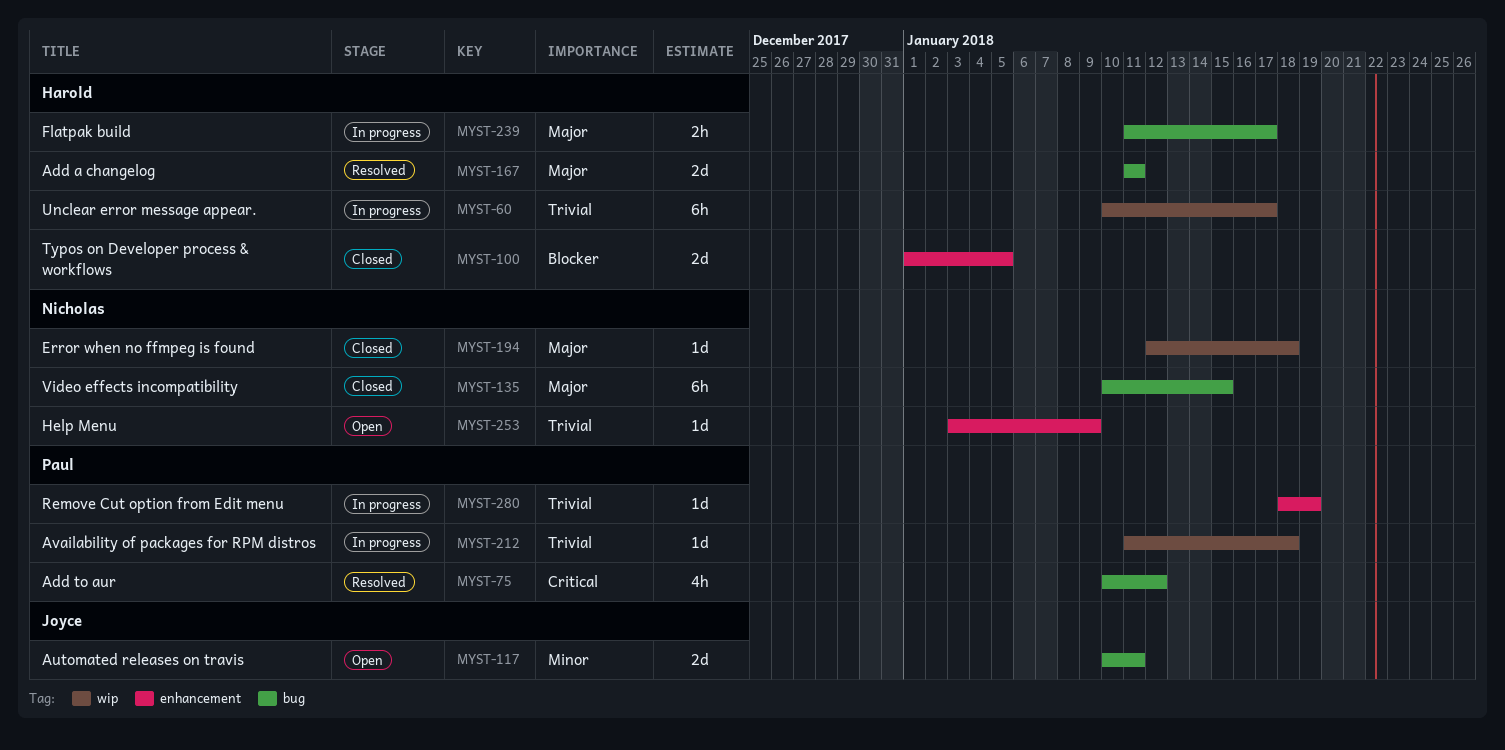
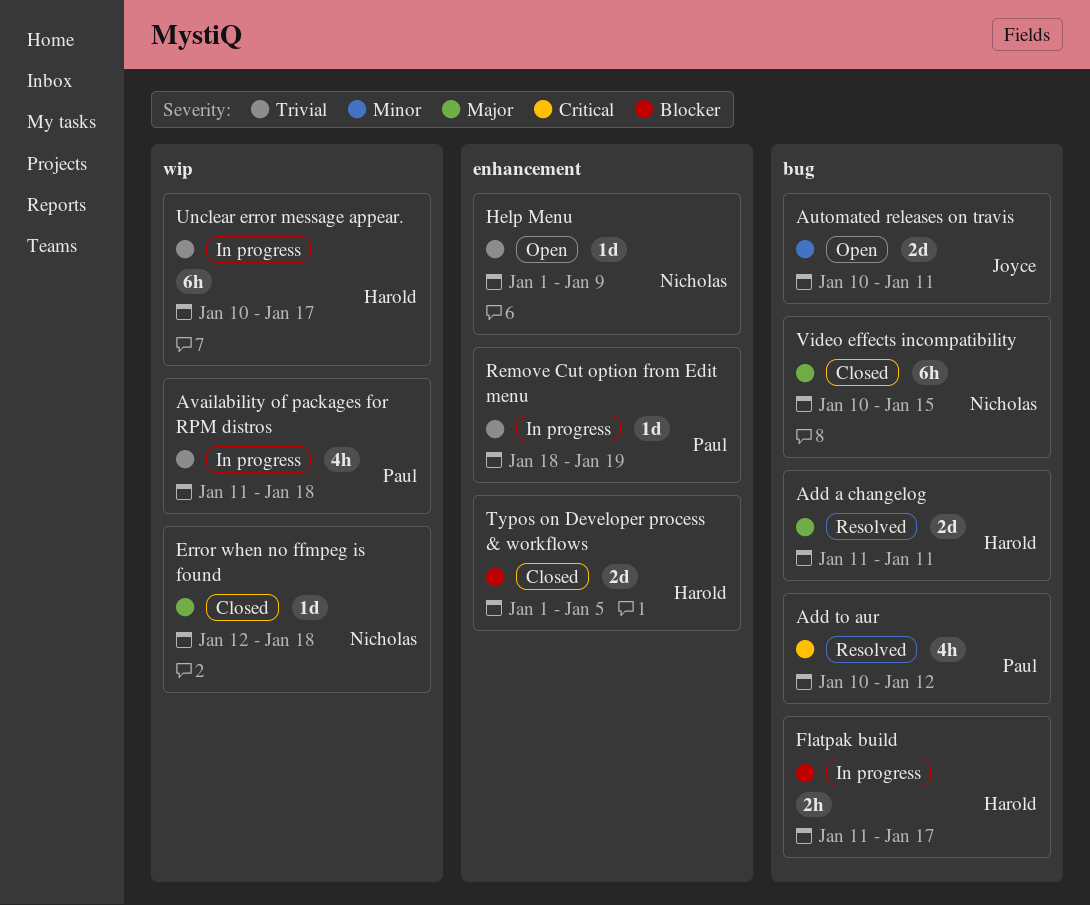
Availability of packages for RPM distros, estimate: 1d -> 4h
Flatpak build, priority: Major -> Blocker
Help Menu, start: Jan 3 -> Jan 1

